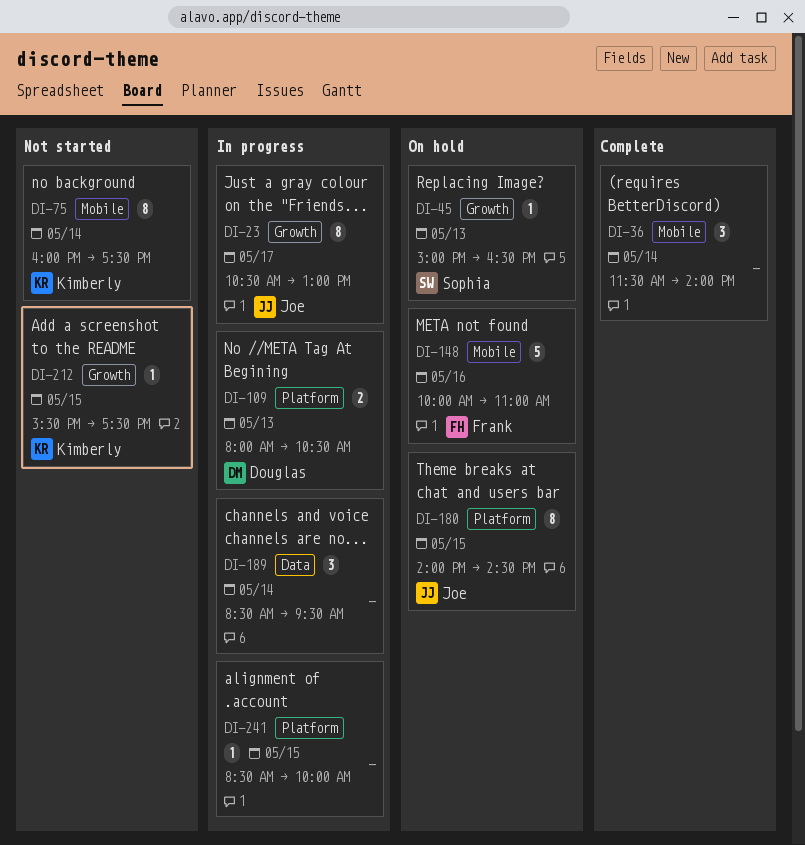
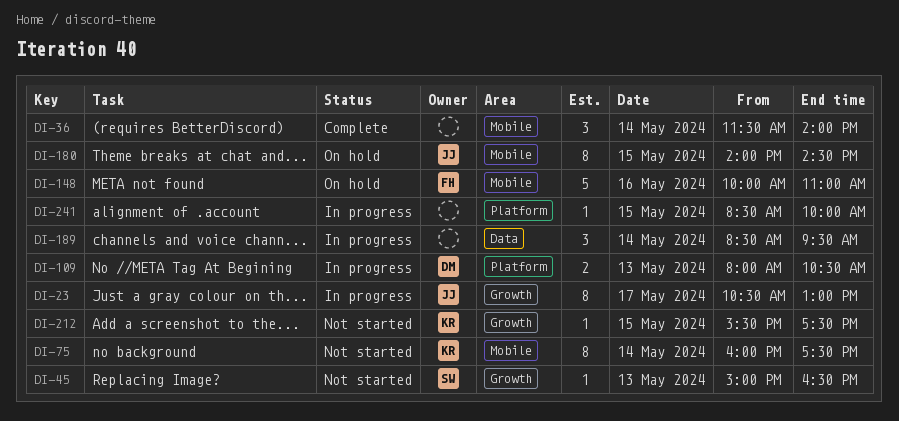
DI-45, status: On hold -> Not started
DI-180, label: Platform -> Mobile

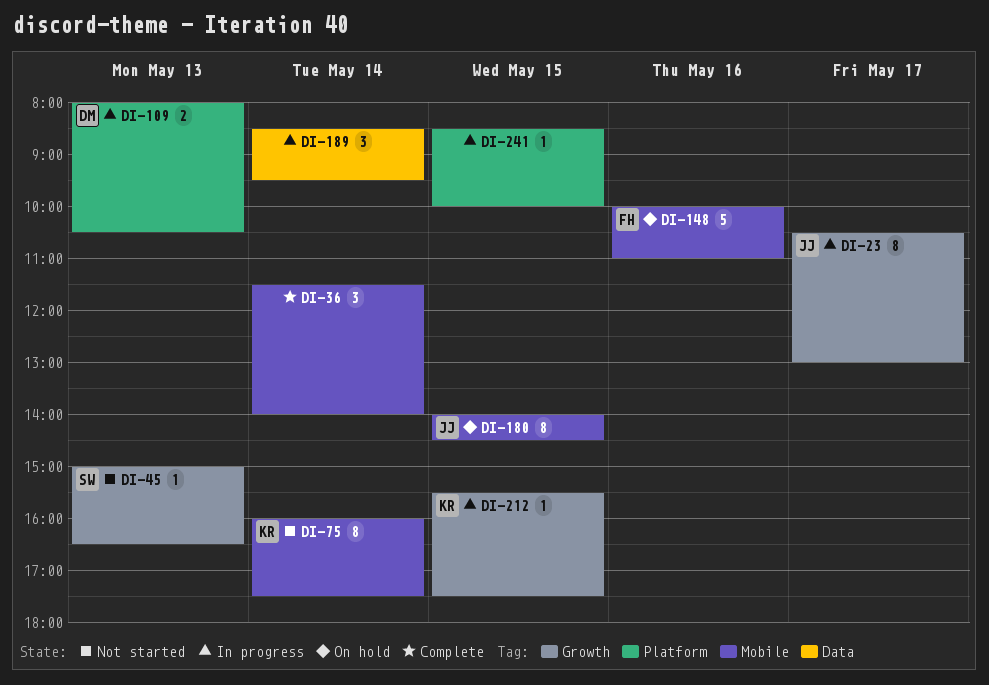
DI-212, status: Not started -> In progress

